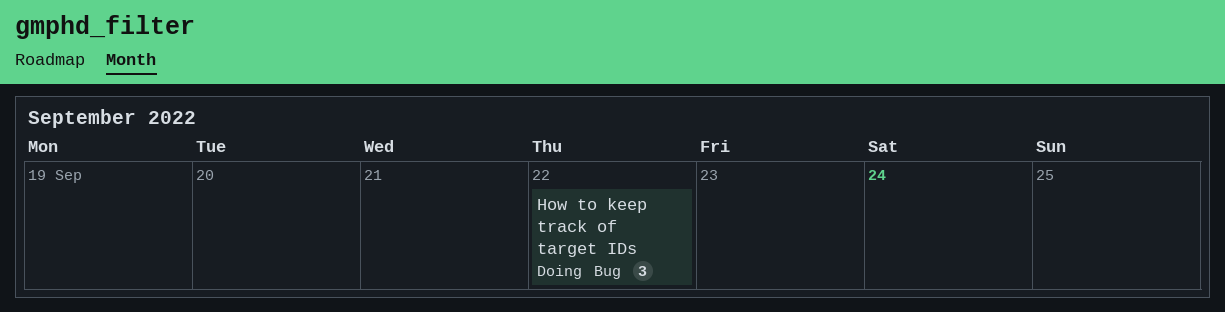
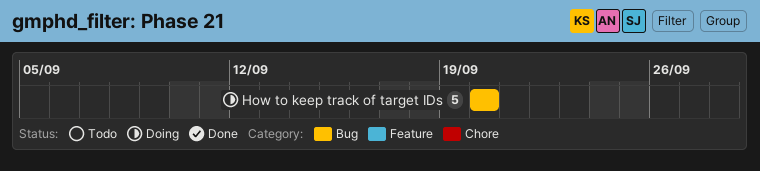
How to keep track of target IDs, estimate: 3 -> 5
How to keep track of target IDs, due: Sep 22 -> Sep 20

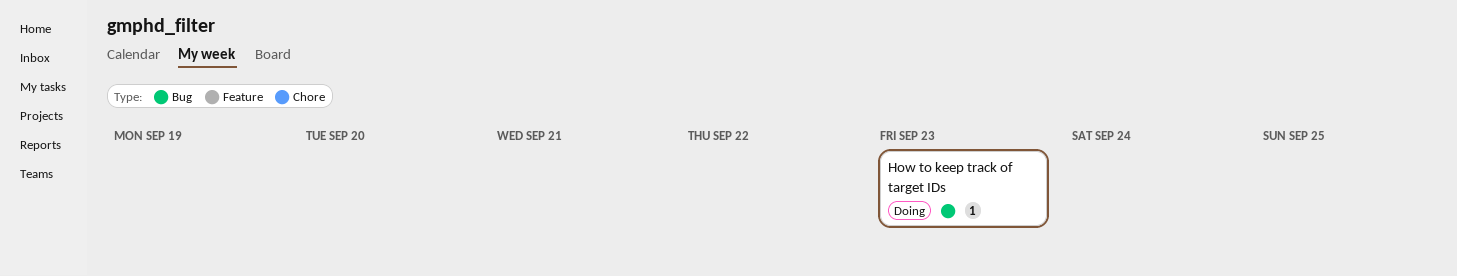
How to keep track of target IDs, estimate: 5 -> 1
How to keep track of target IDs, due: Sep 20 -> Sep 23

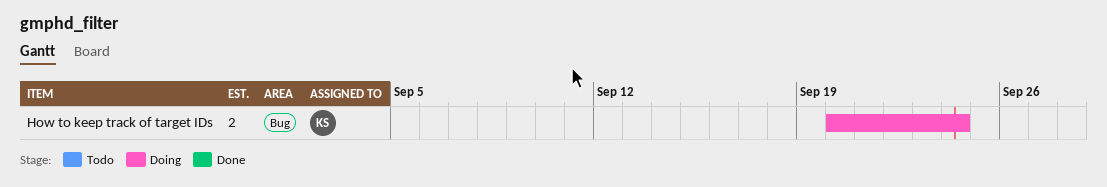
How to keep track of target IDs, estimate: 1 -> 2
How to keep track of target IDs, due: Sep 23 -> Sep 24

